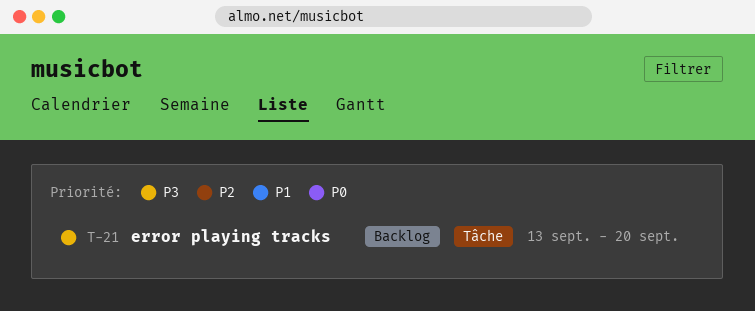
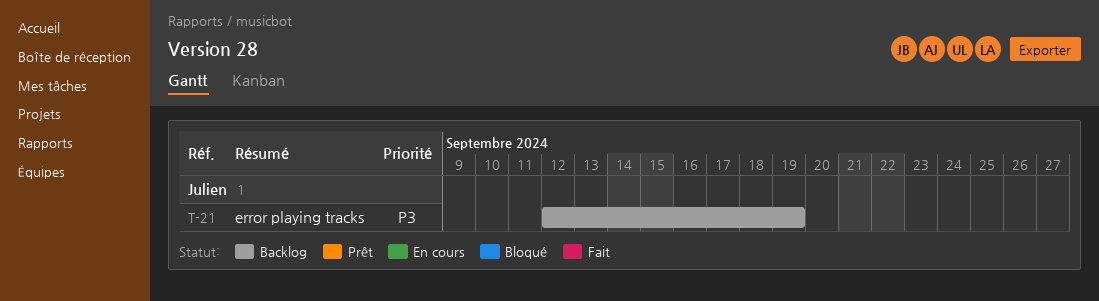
T-21, start: Sep 13 -> Sep 12
T-21, due: Sep 20 -> Sep 19

